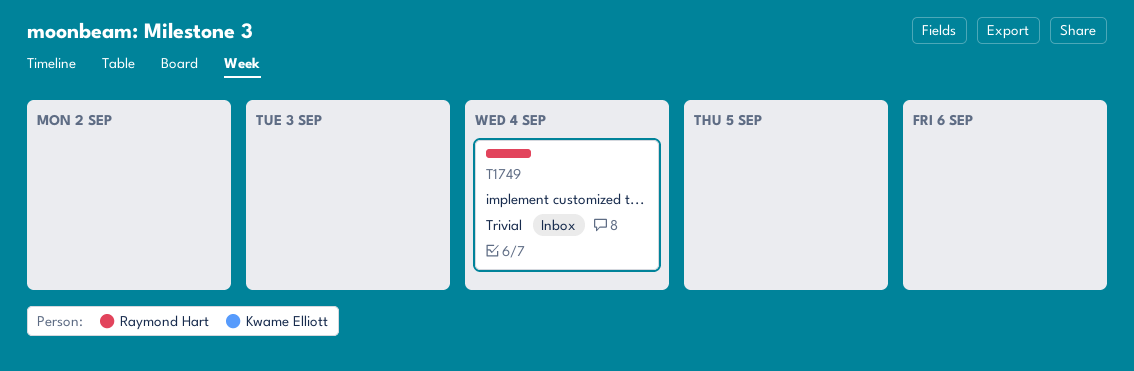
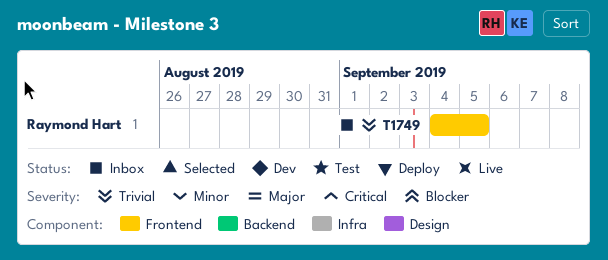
T1749, due: Sep 4 -> Sep 5

